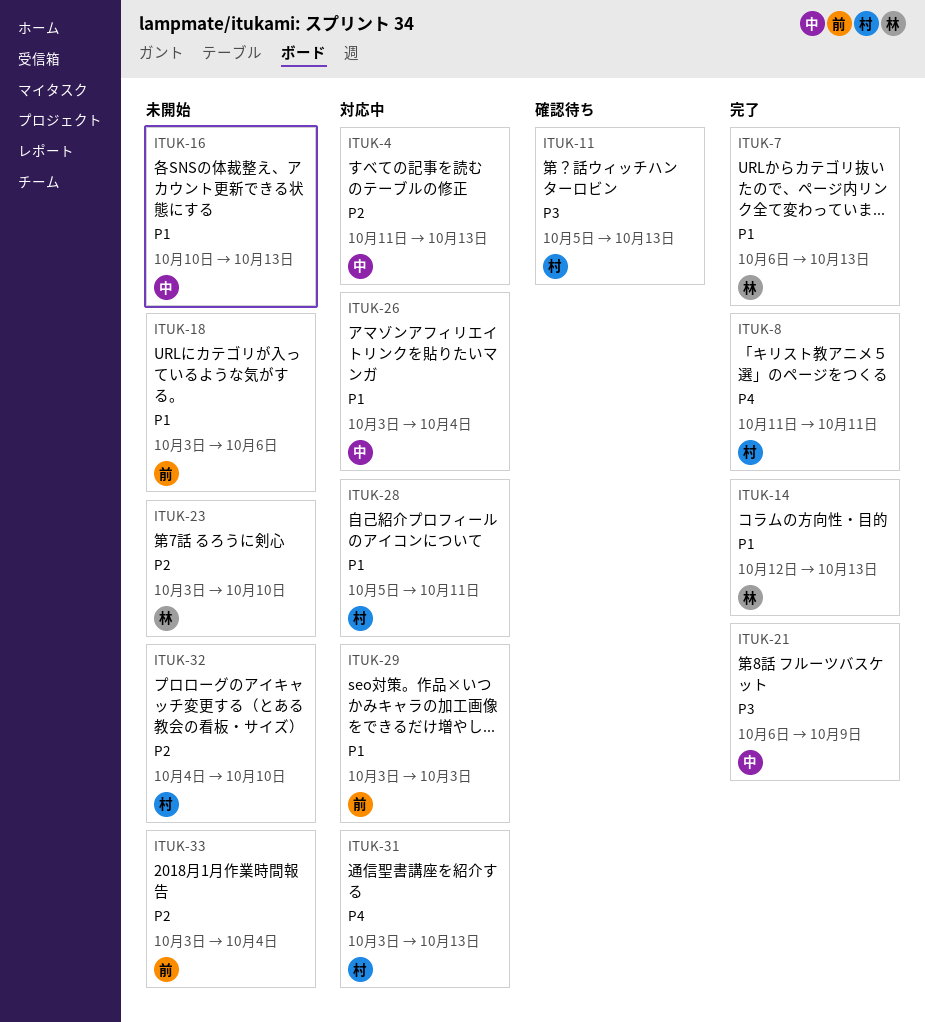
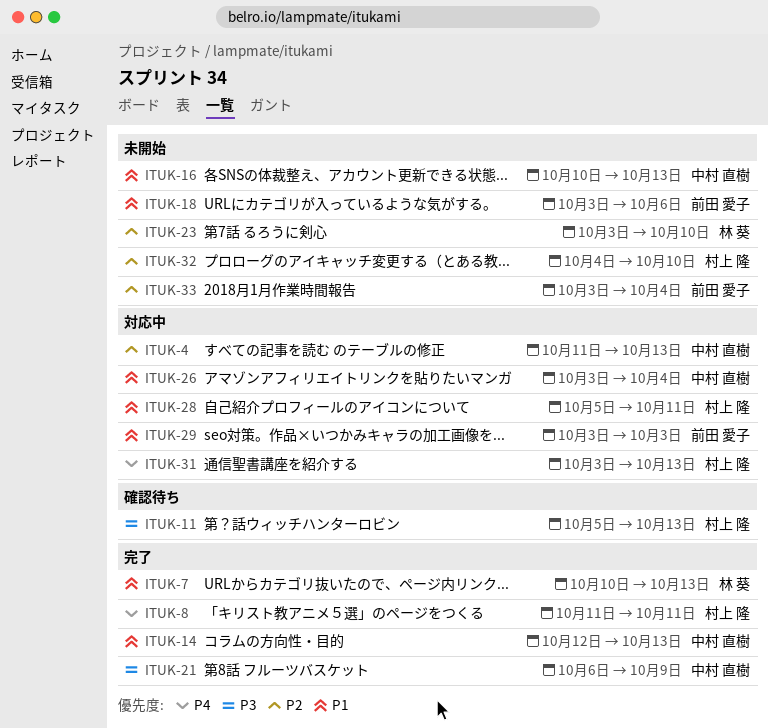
ITUK-7, start: Oct 6 -> Oct 10
ITUK-14, owner: 林 葵 -> 中村 直樹

